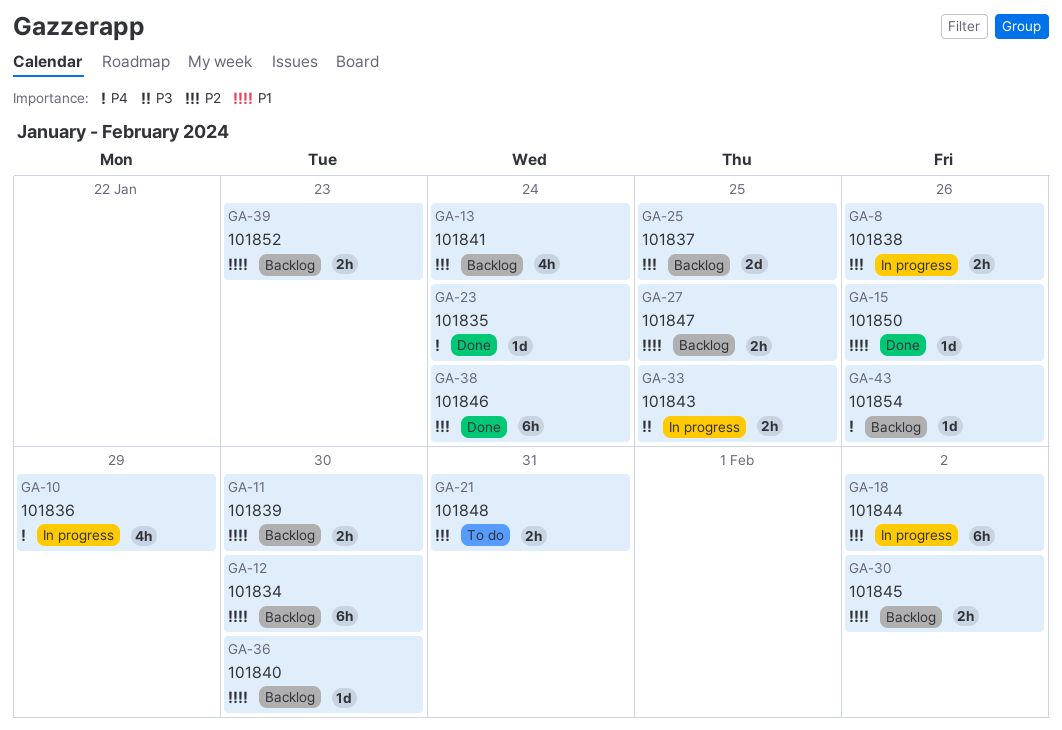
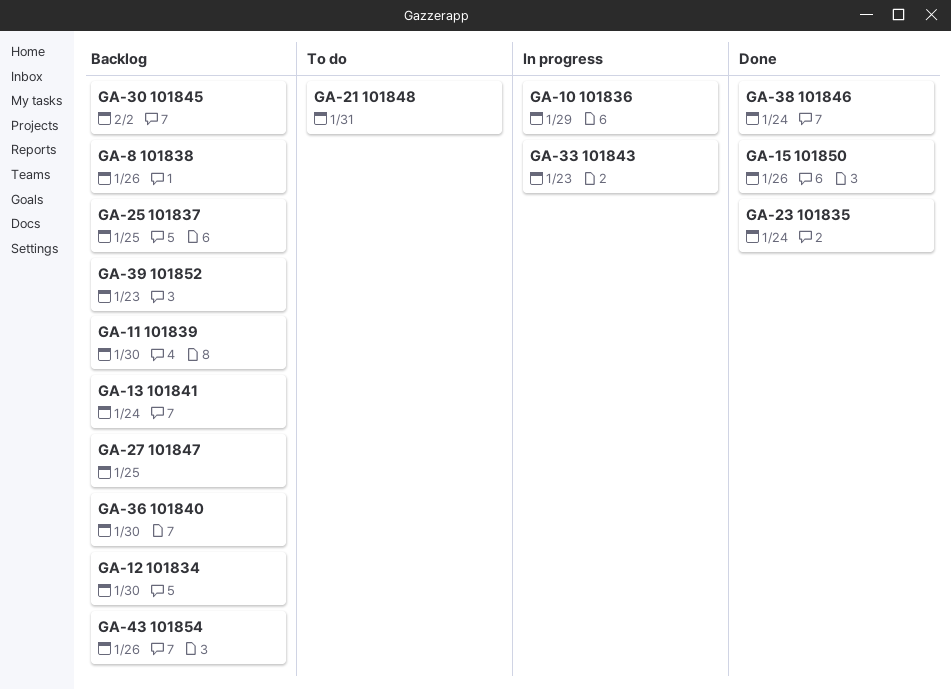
GA-8, status: In progress -> Backlog
GA-18: present -> none
GA-33, due: Jan 25 -> Jan 23

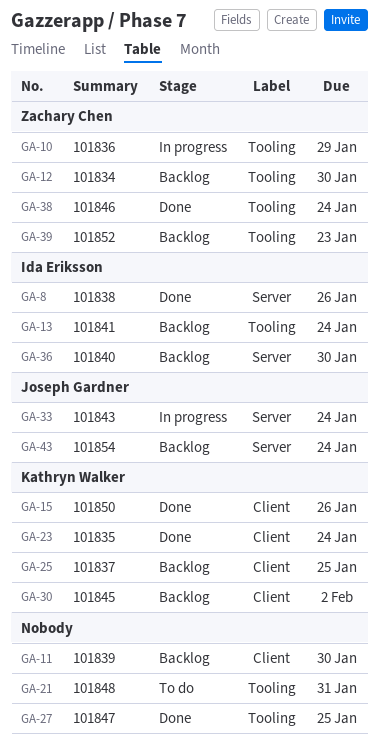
GA-8, status: Backlog -> Done
GA-27, status: Backlog -> Done
GA-33, due: Jan 23 -> Jan 24
GA-43, due: Jan 26 -> Jan 24

